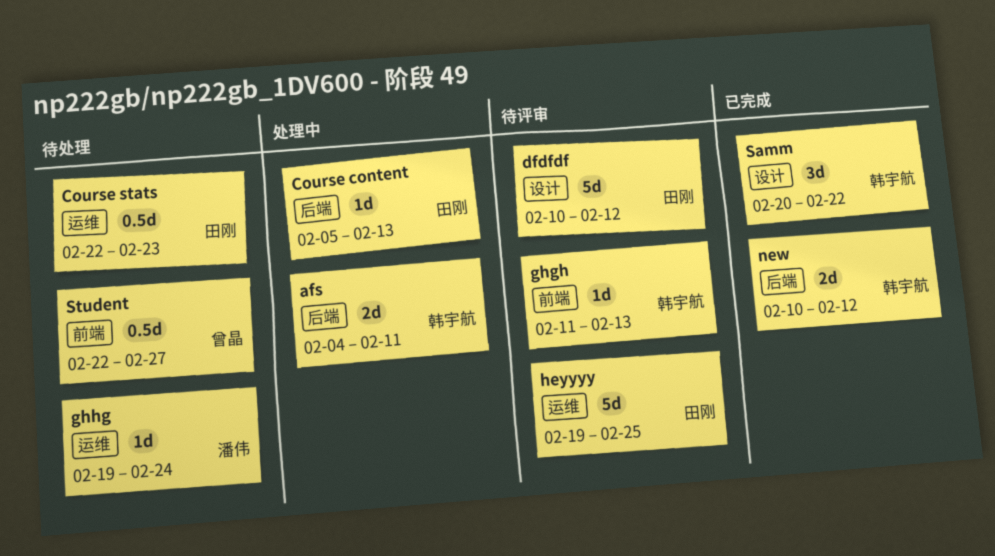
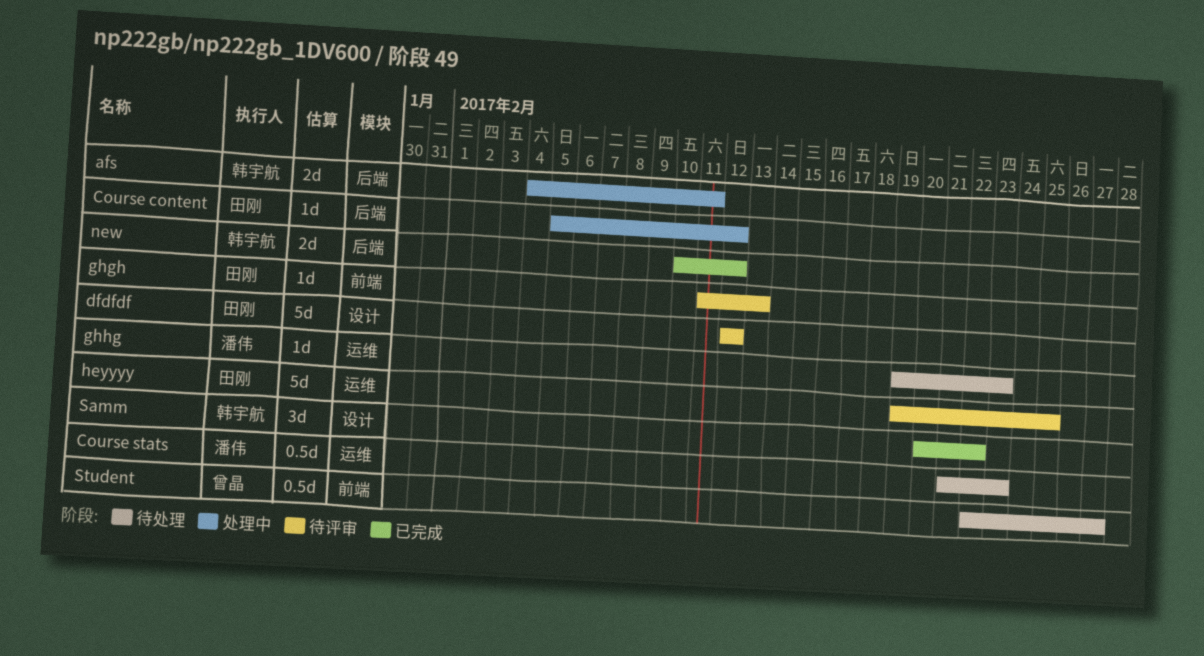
Course content, due: Feb 13 -> Feb 12
Course stats, owner: 田刚 -> 潘伟
Course stats, start: Feb 22 -> Feb 21
dfdfdf, start: Feb 10 -> Feb 12
ghgh, owner: 韩宇航 -> 田刚
ghhg, due: Feb 24 -> Feb 23

